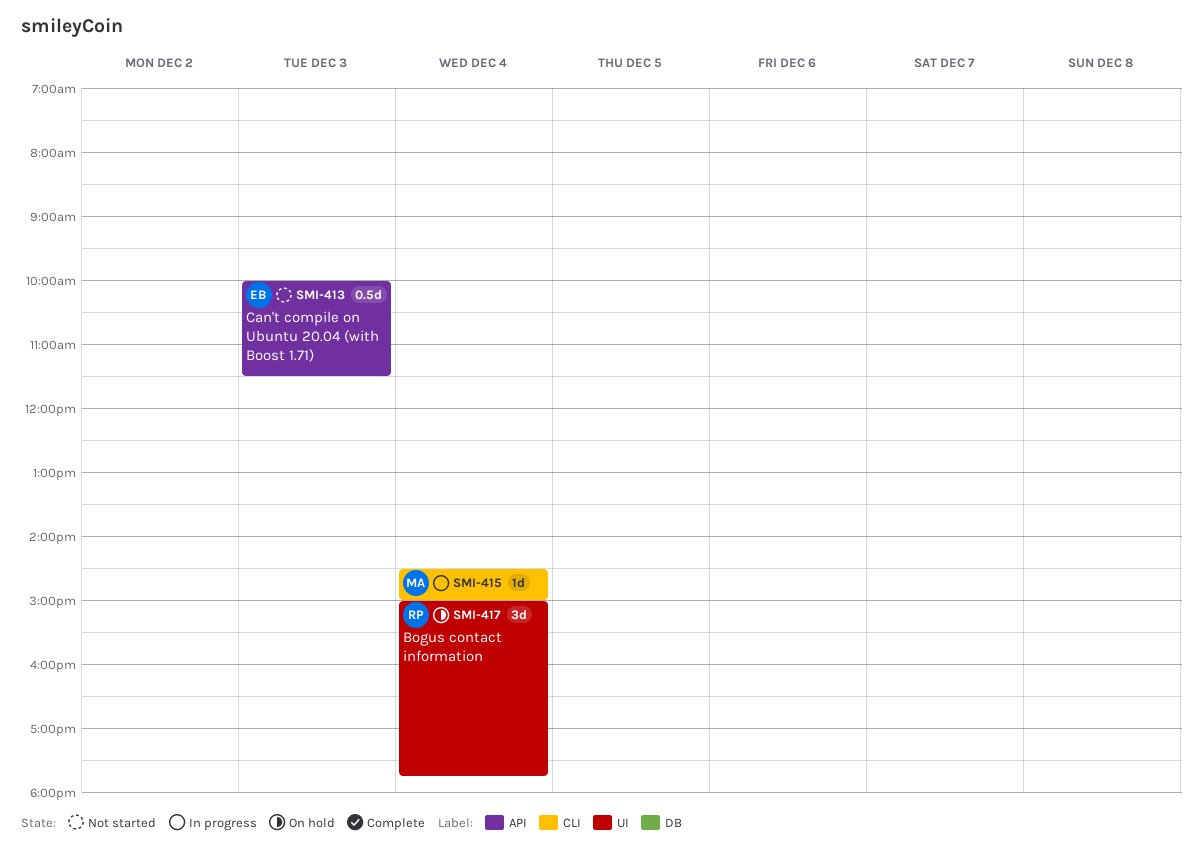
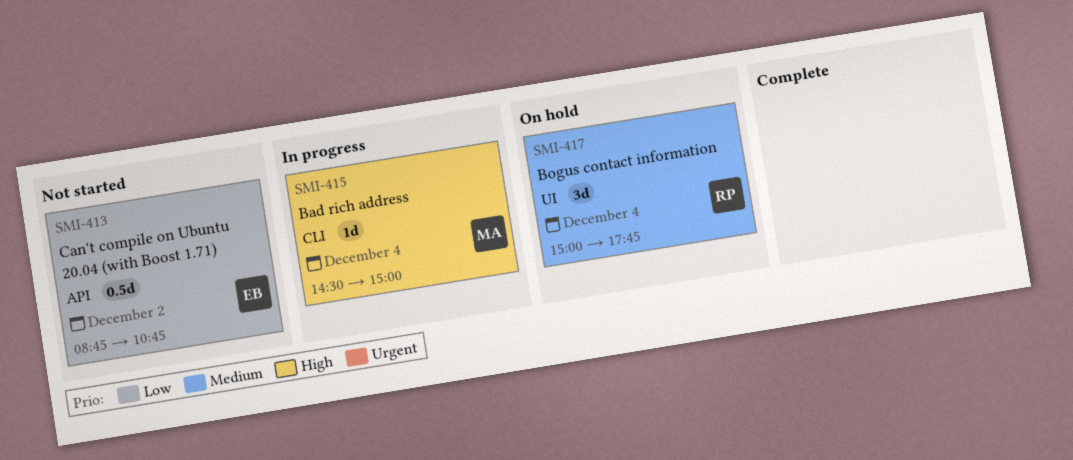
SMI-413, day: Dec 3 -> Dec 2
SMI-413, begins: 10:00 -> 08:45
SMI-413, ends: 11:30 -> 10:45

